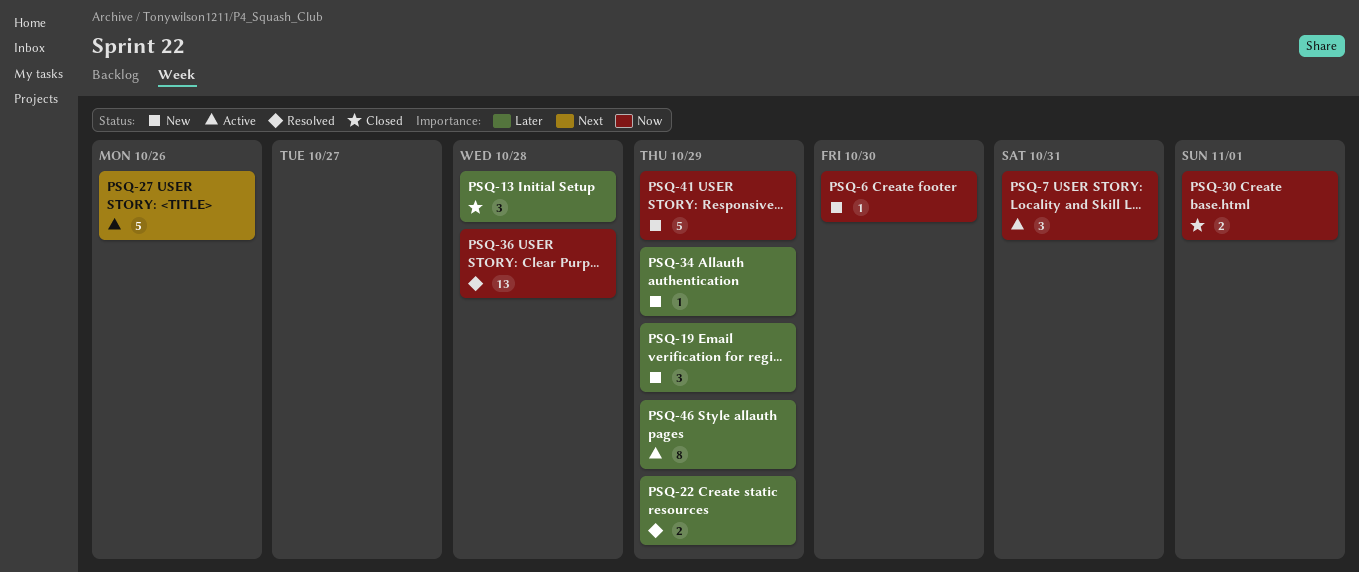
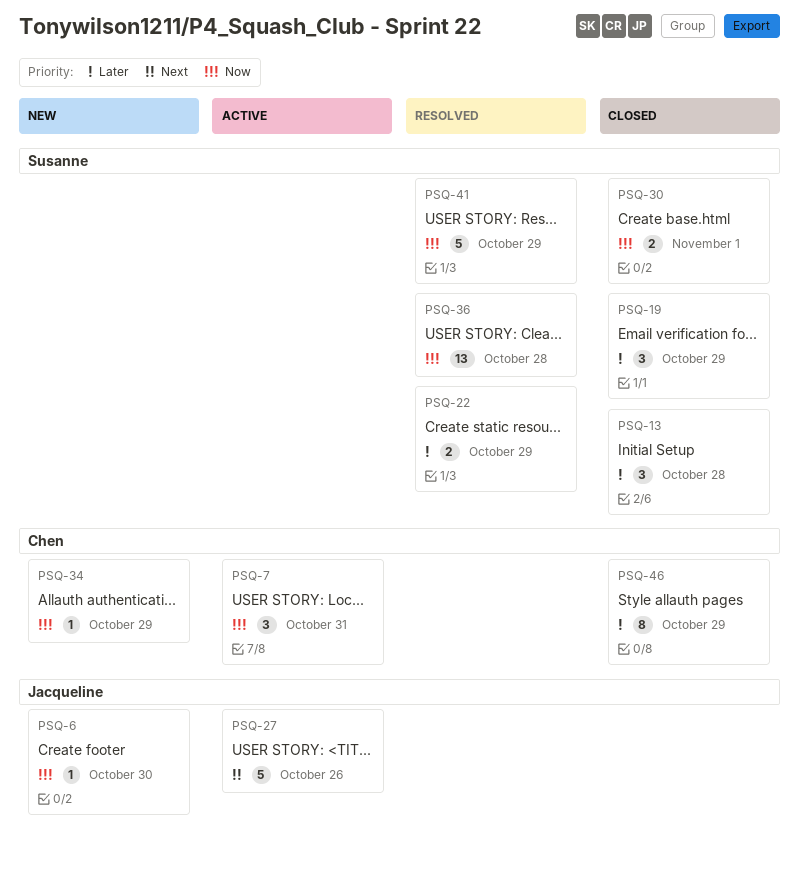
PSQ-19, status: New -> Closed
PSQ-34, priority: Later -> Now
PSQ-41, status: New -> Resolved
PSQ-46, status: Active -> Closed

